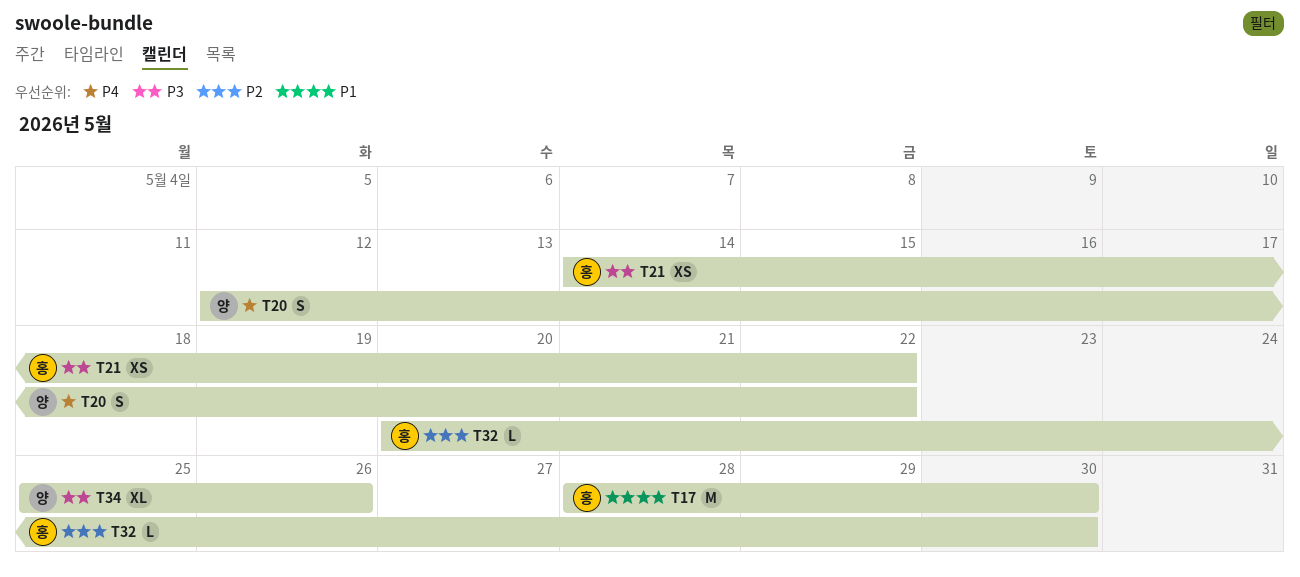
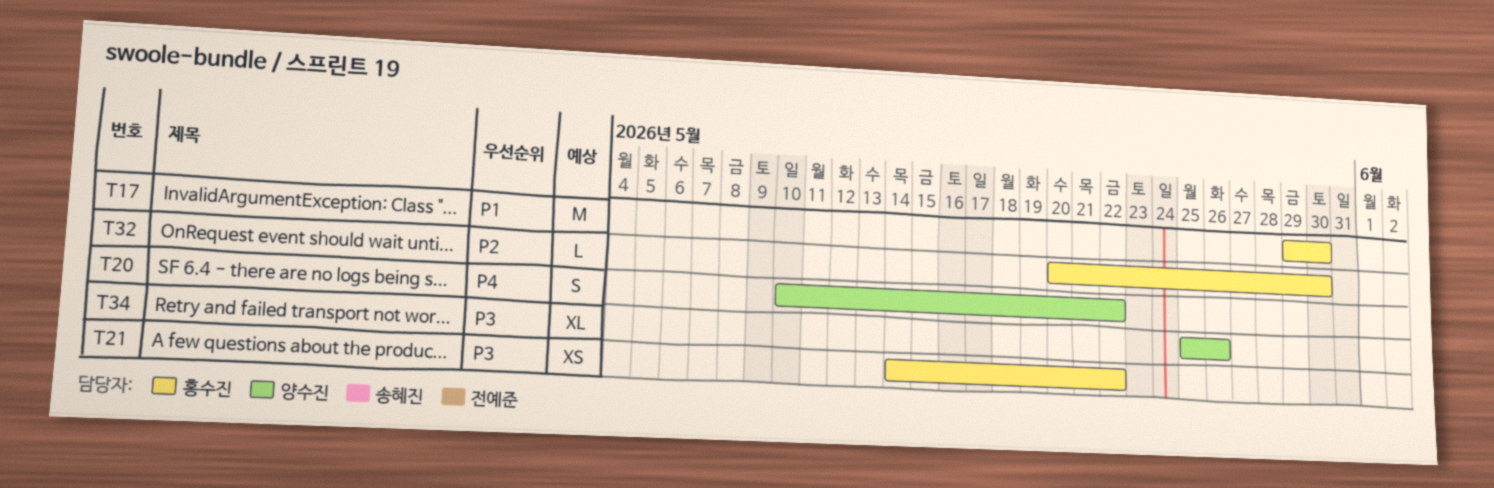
T17, start: May 28 -> May 29
T20, start: May 12 -> May 10

